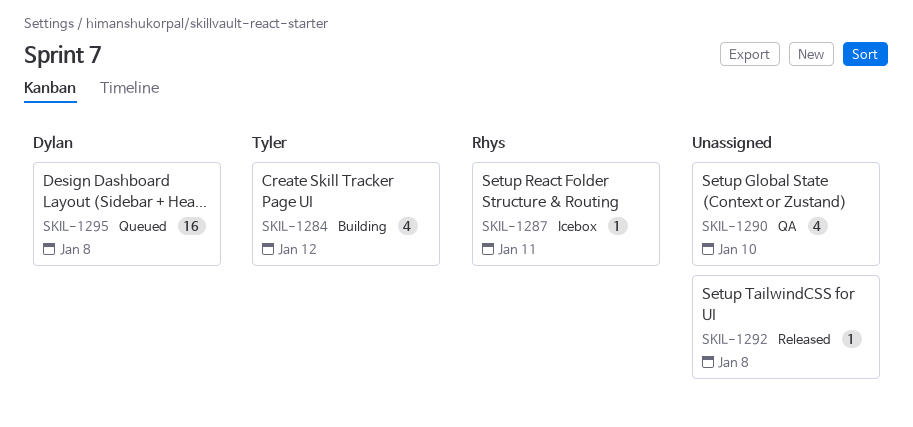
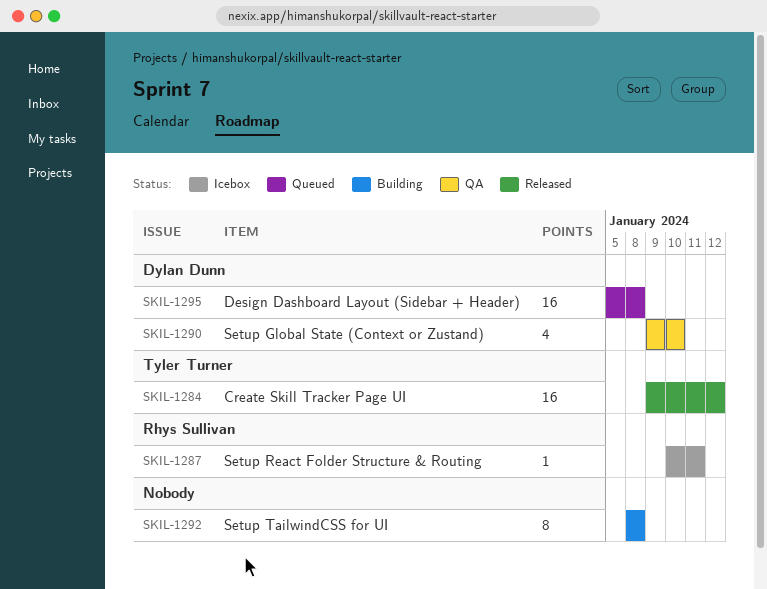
SKIL-1284, status: Building -> Released
SKIL-1284, estimate: 4 -> 16
SKIL-1290, owner: none -> Dylan Dunn
SKIL-1292, status: Released -> Building
SKIL-1292, estimate: 1 -> 8

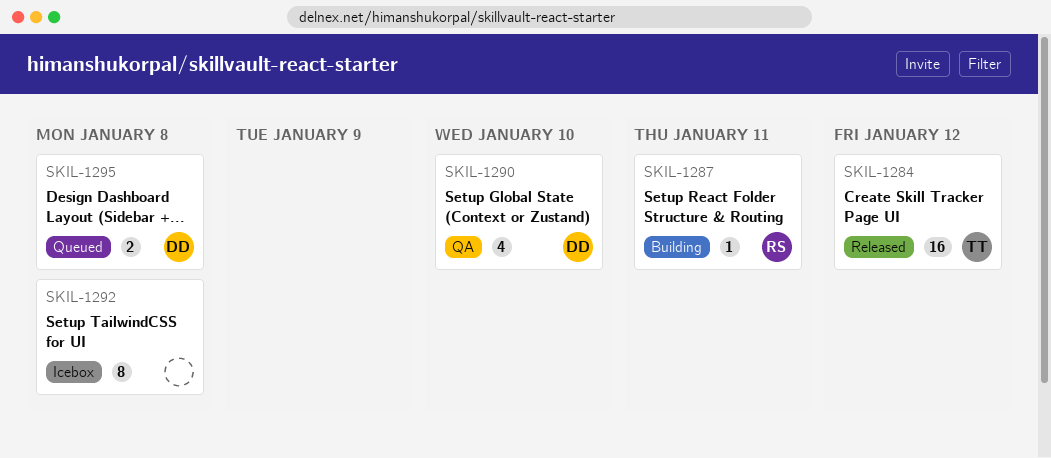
SKIL-1287, status: Icebox -> Building
SKIL-1292, status: Building -> Icebox
SKIL-1295, estimate: 16 -> 2

